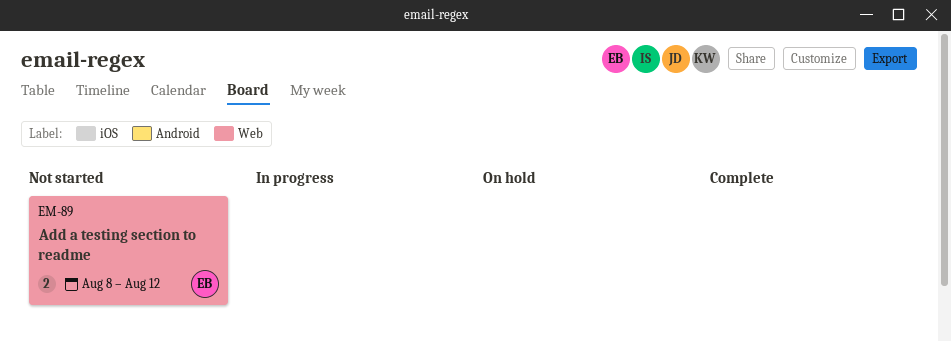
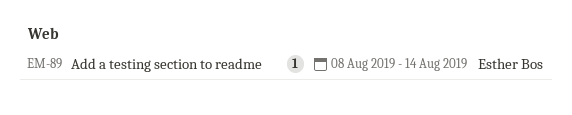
EM-89, estimate: 2 -> 1
EM-89, due: Aug 12 -> Aug 14

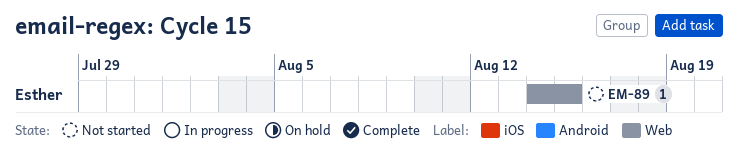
EM-89, start: Aug 8 -> Aug 14
EM-89, due: Aug 14 -> Aug 15

